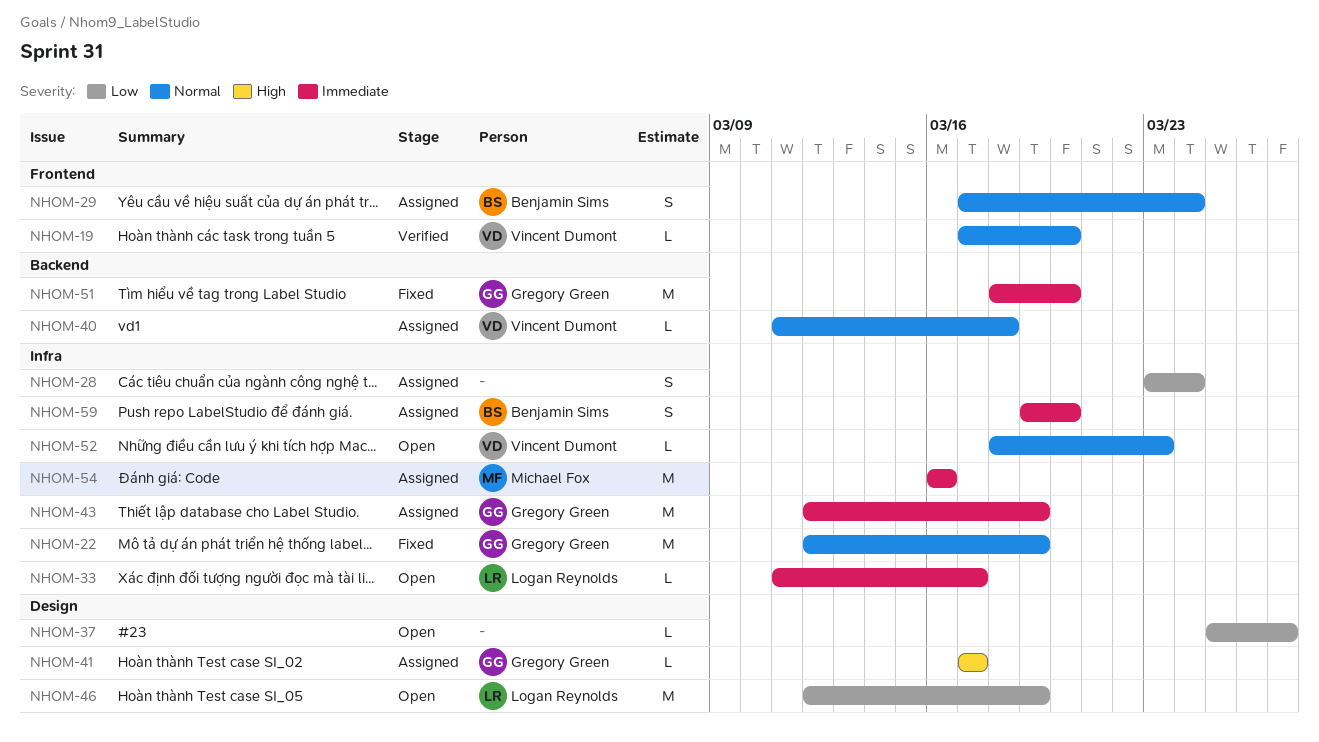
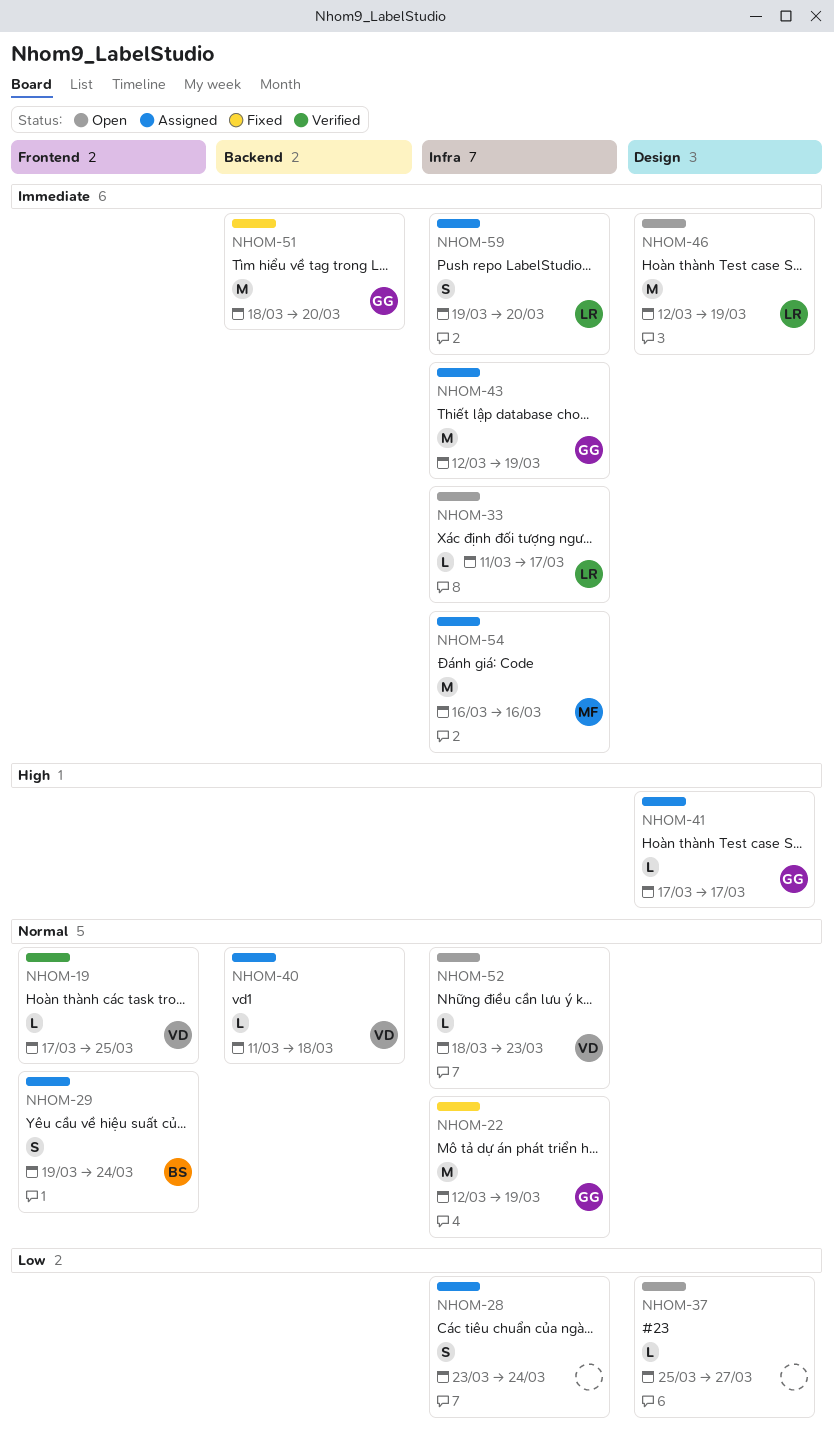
NHOM-19, due: Mar 20 -> Mar 25
NHOM-29, start: Mar 17 -> Mar 19
NHOM-46, priority: Low -> Immediate
NHOM-59, owner: Benjamin Sims -> Logan Reynolds

